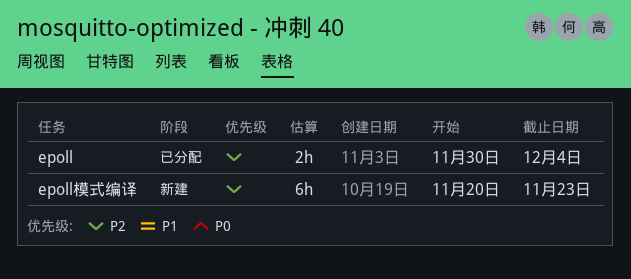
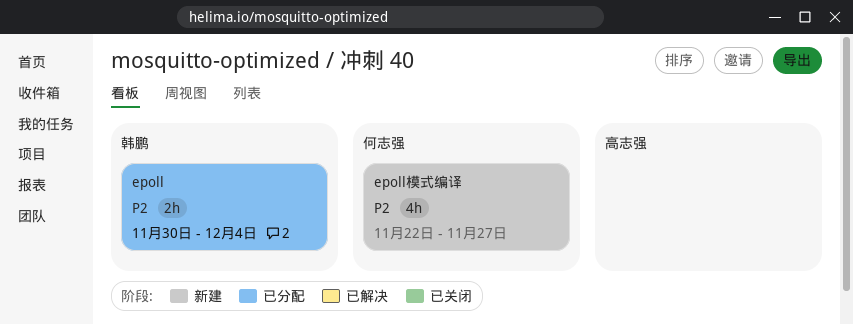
epoll模式编译, estimate: 6h -> 4h
epoll模式编译, start: Nov 20 -> Nov 22
epoll模式编译, due: Nov 23 -> Nov 27

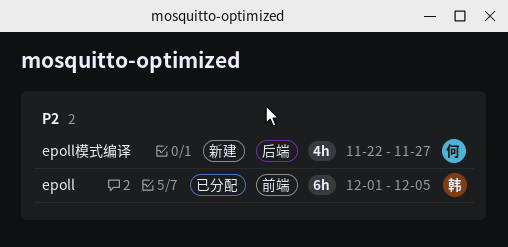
epoll, estimate: 2h -> 6h
epoll, start: Nov 30 -> Dec 1
epoll, due: Dec 4 -> Dec 5

